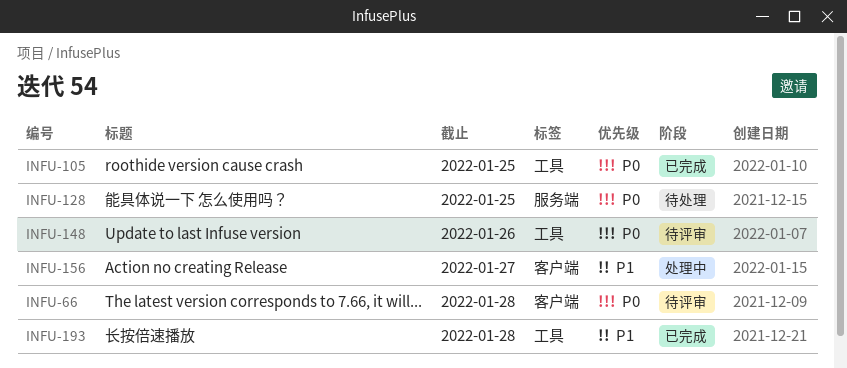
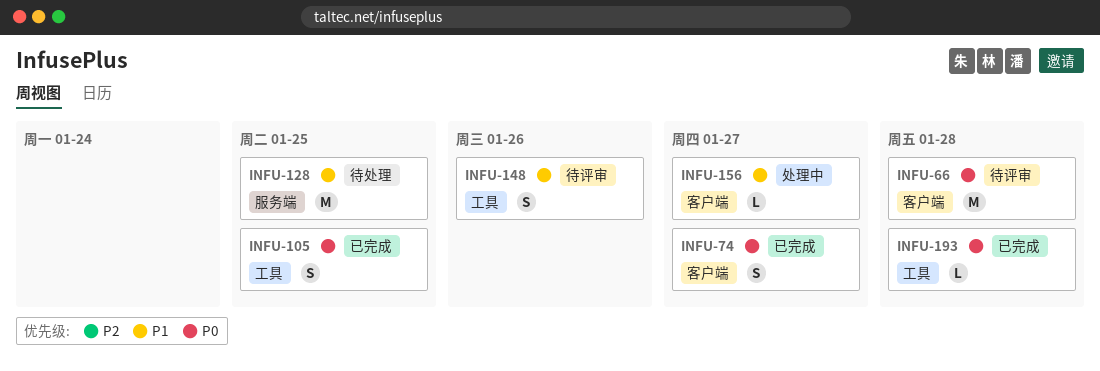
INFU-74: none -> present
INFU-128, priority: P0 -> P1
INFU-148, priority: P0 -> P1
INFU-193, priority: P1 -> P0

